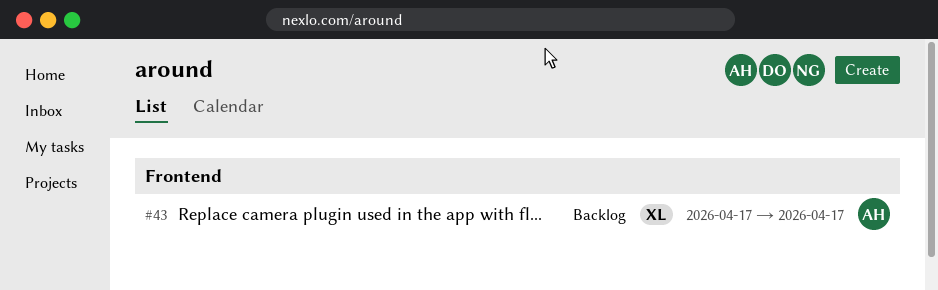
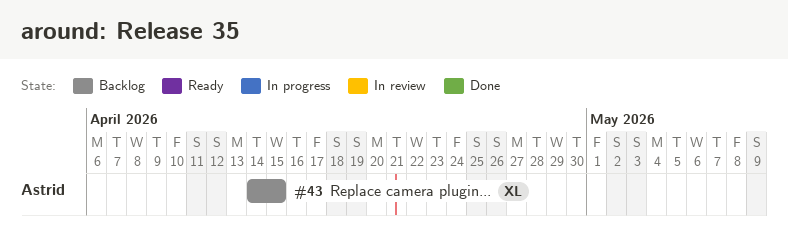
#43, start: Apr 17 -> Apr 14
#43, due: Apr 17 -> Apr 15

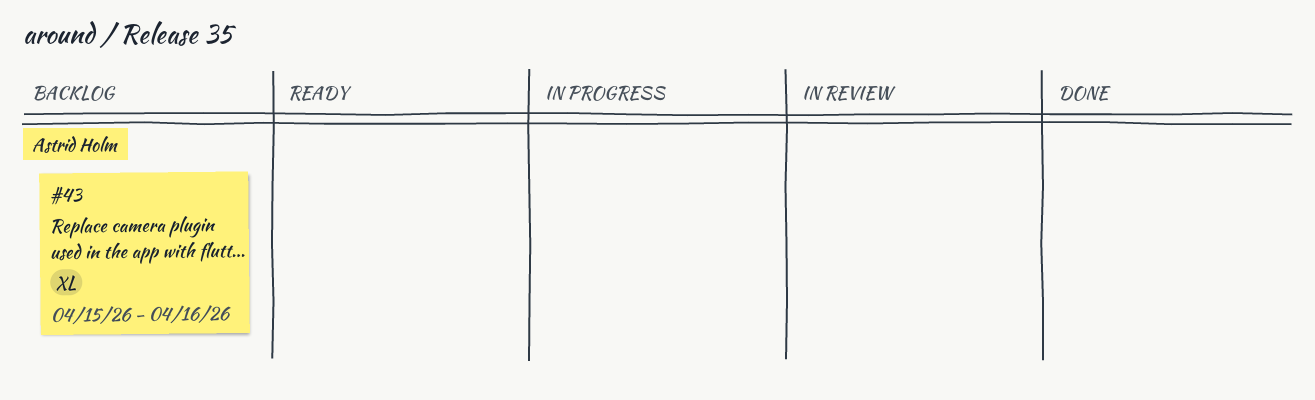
#43, start: Apr 14 -> Apr 15
#43, due: Apr 15 -> Apr 16

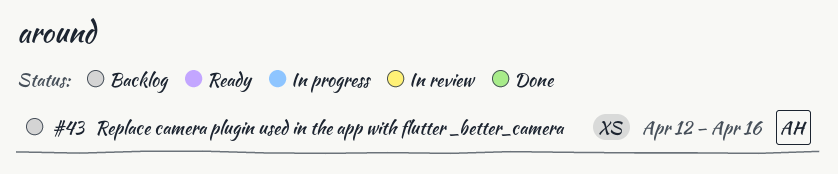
#43, estimate: XL -> XS
#43, start: Apr 15 -> Apr 12

